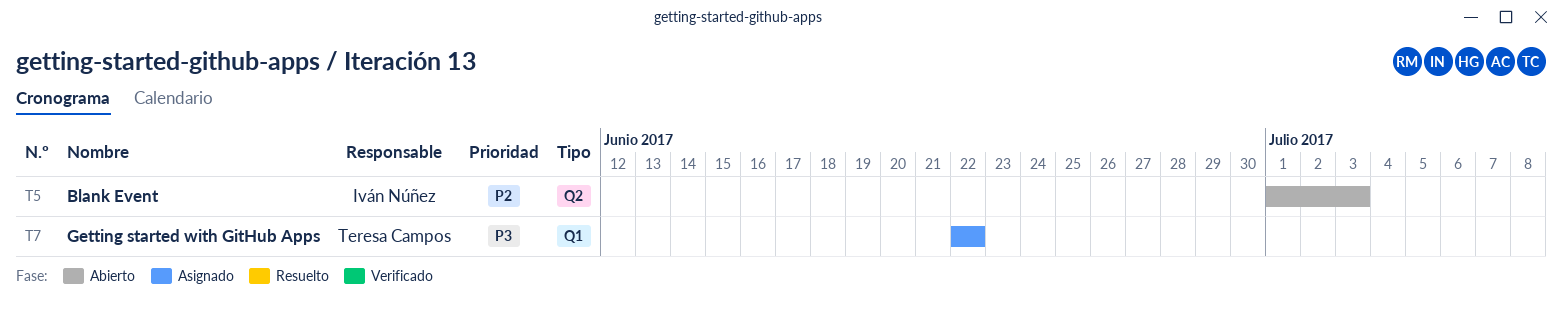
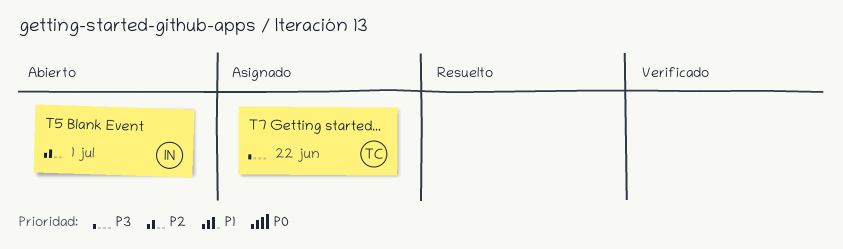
T5, due: Jul 3 -> Jul 1

